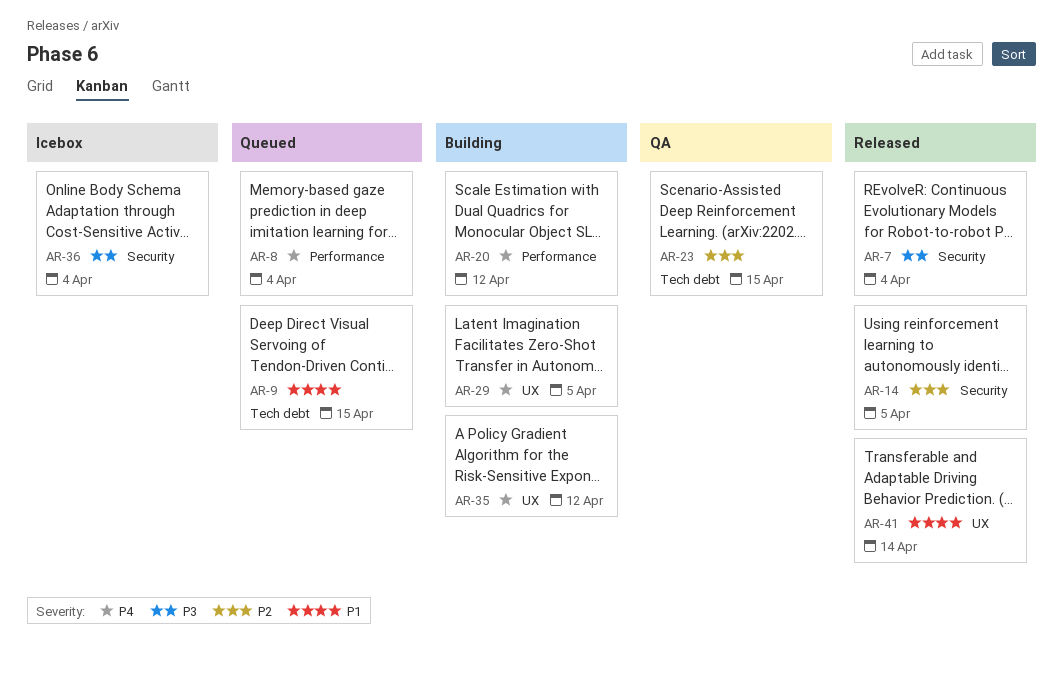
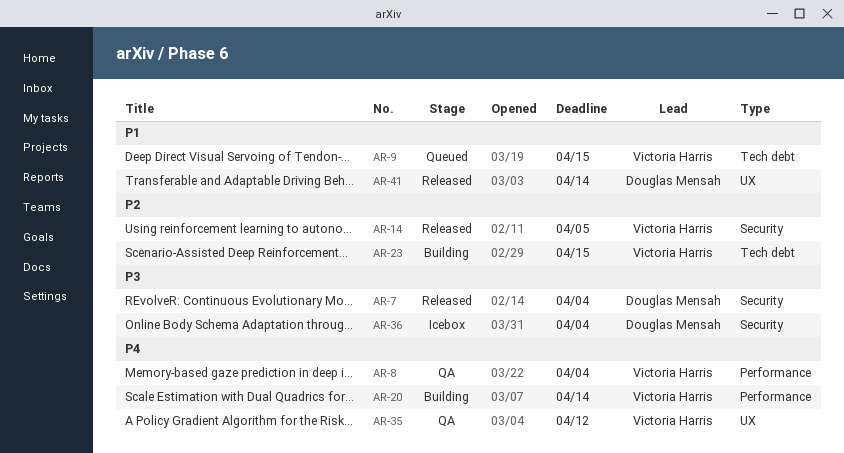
AR-8, status: Queued -> QA
AR-20, due: Apr 12 -> Apr 14
AR-23, status: QA -> Building
AR-29: present -> none
AR-35, status: Building -> QA

